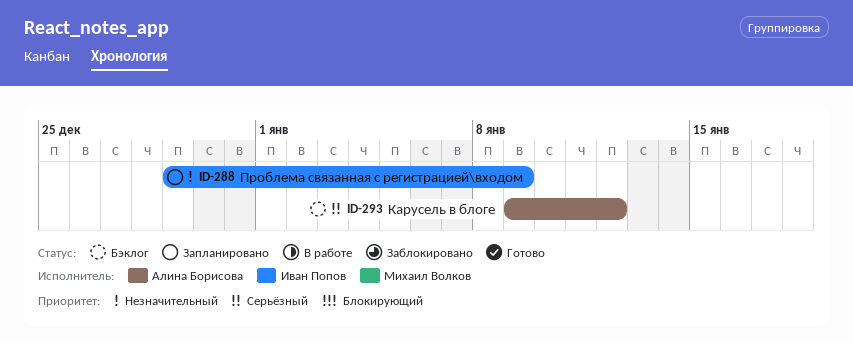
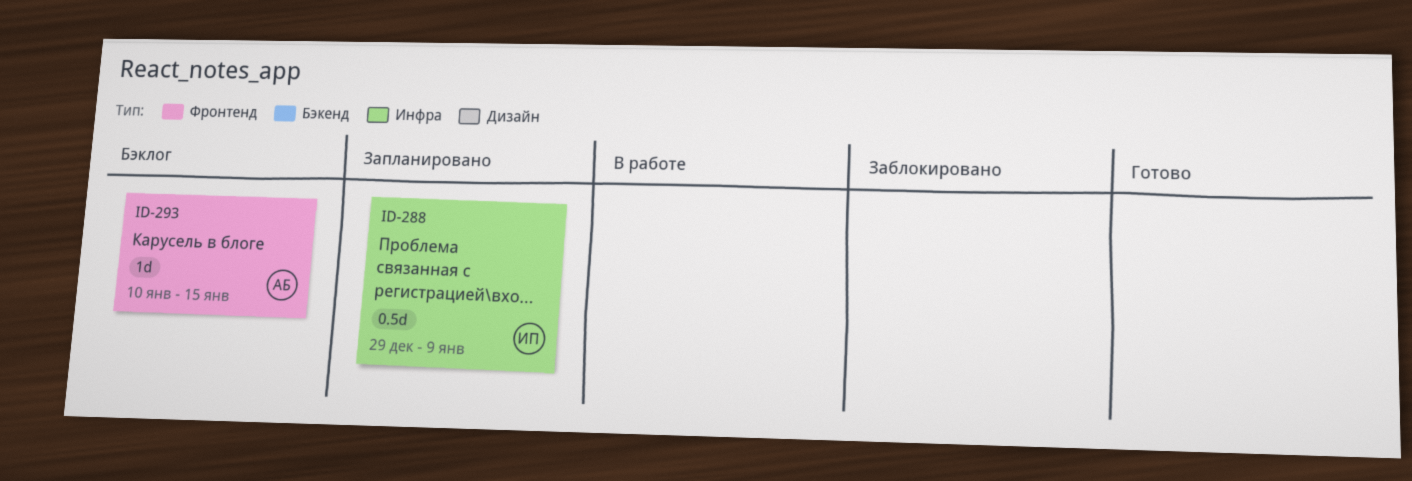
ID-293, start: Jan 9 -> Jan 10
ID-293, due: Jan 12 -> Jan 15

